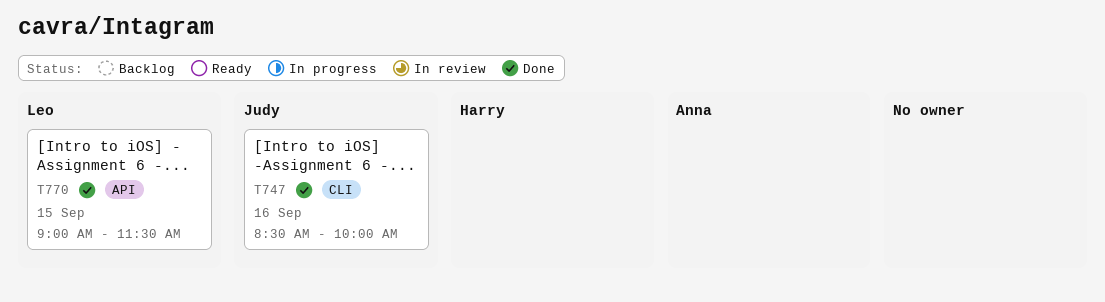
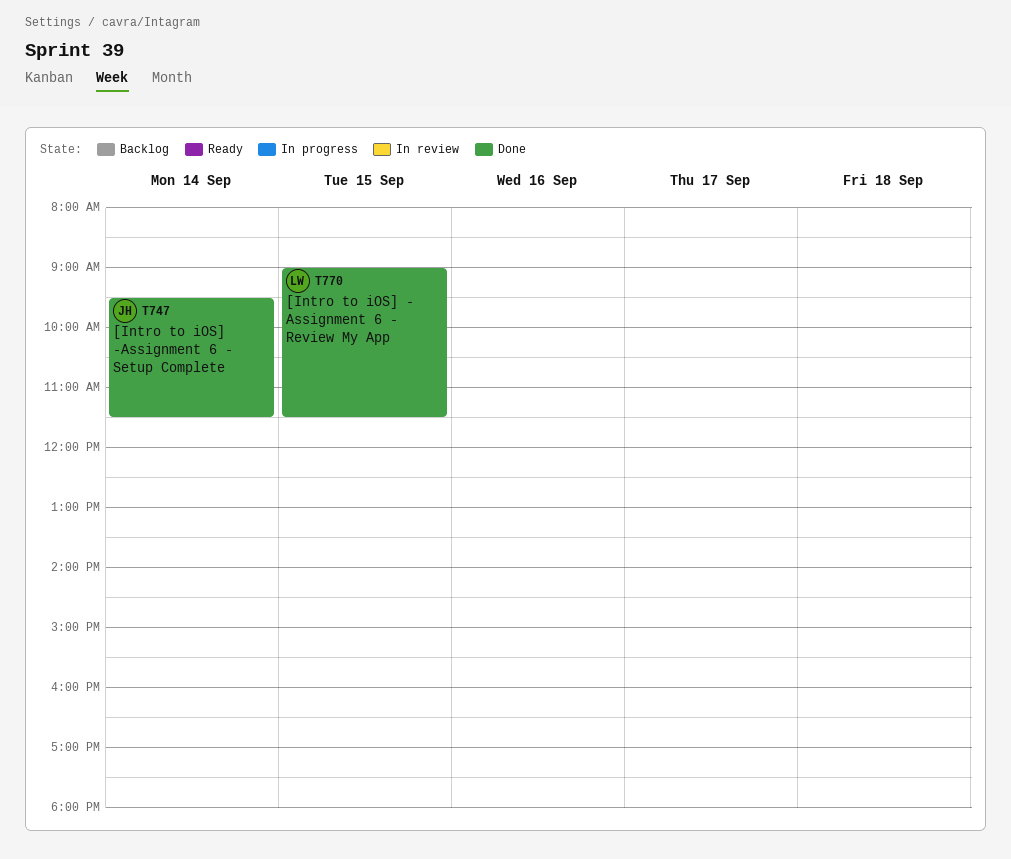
T747, day: Sep 16 -> Sep 14
T747, begins: 08:30 -> 09:30
T747, ends: 10:00 -> 11:30

